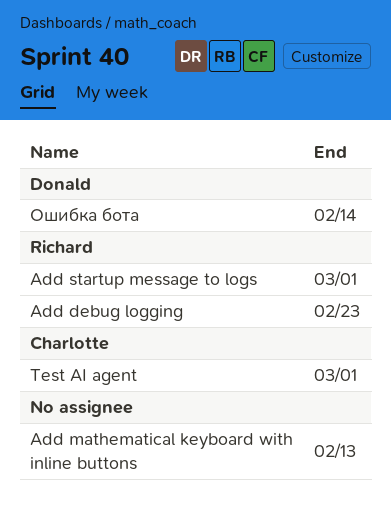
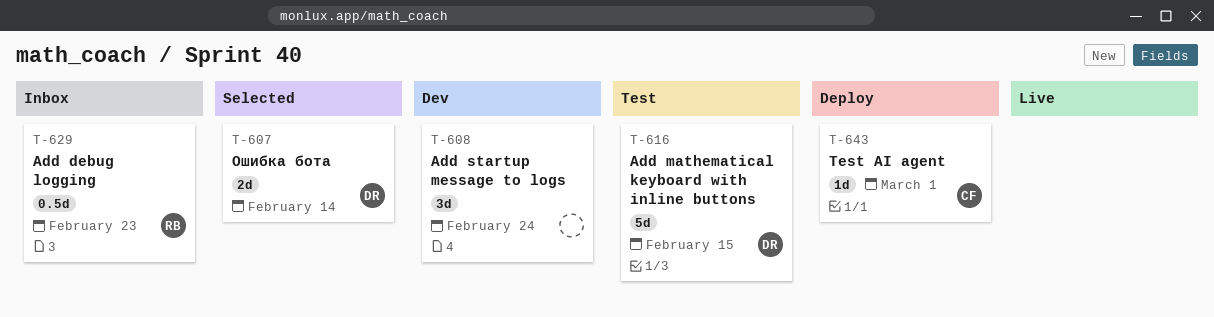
Add mathematical keyboard with inline buttons, owner: none -> Donald
Add mathematical keyboard with inline buttons, due: Feb 13 -> Feb 15
Add startup message to logs, owner: Richard -> none
Add startup message to logs, due: Mar 1 -> Feb 24

